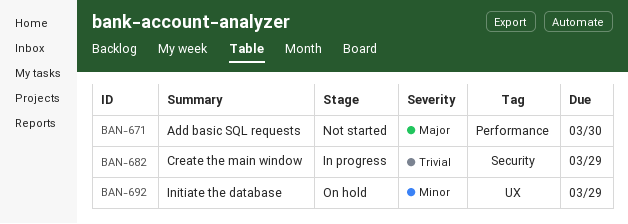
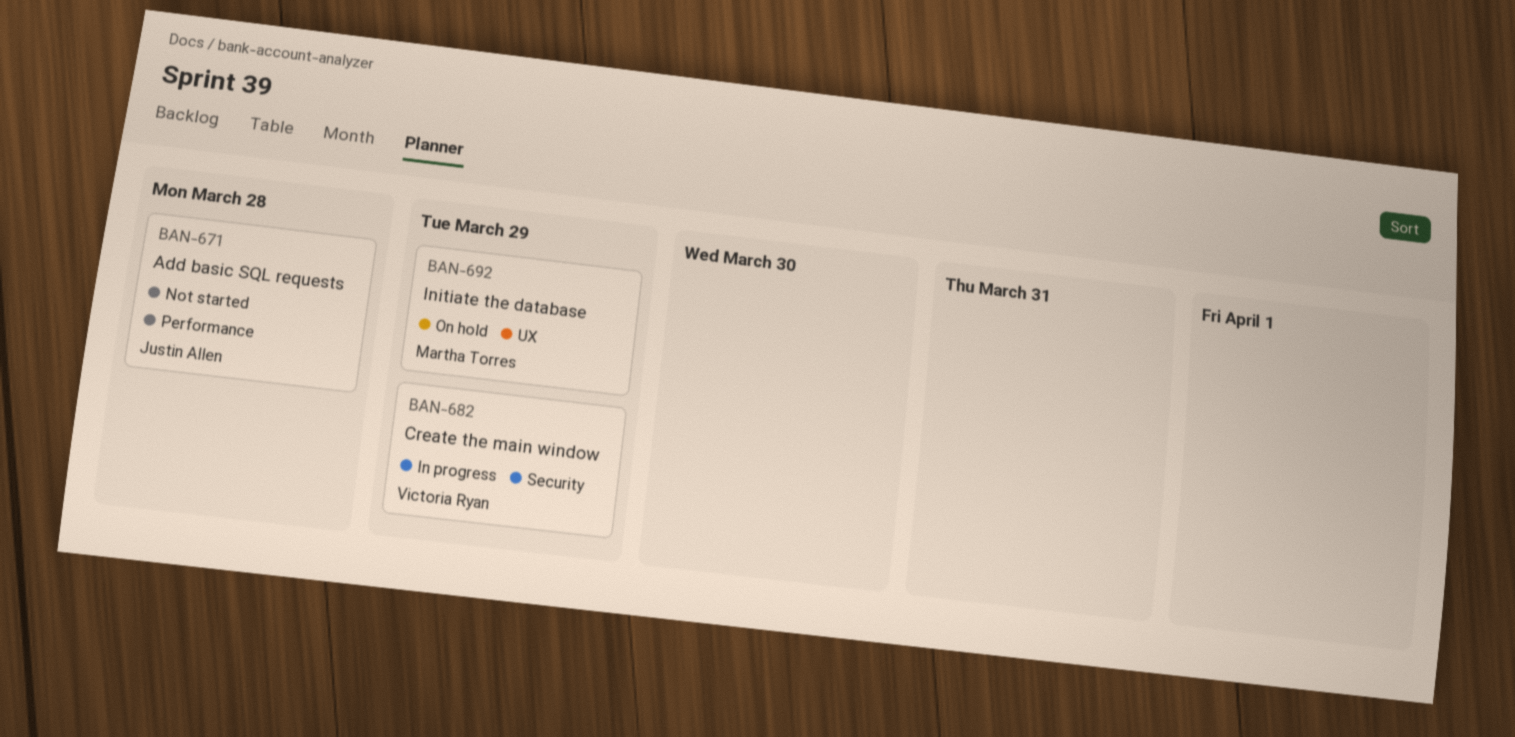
BAN-671, due: Mar 30 -> Mar 28

